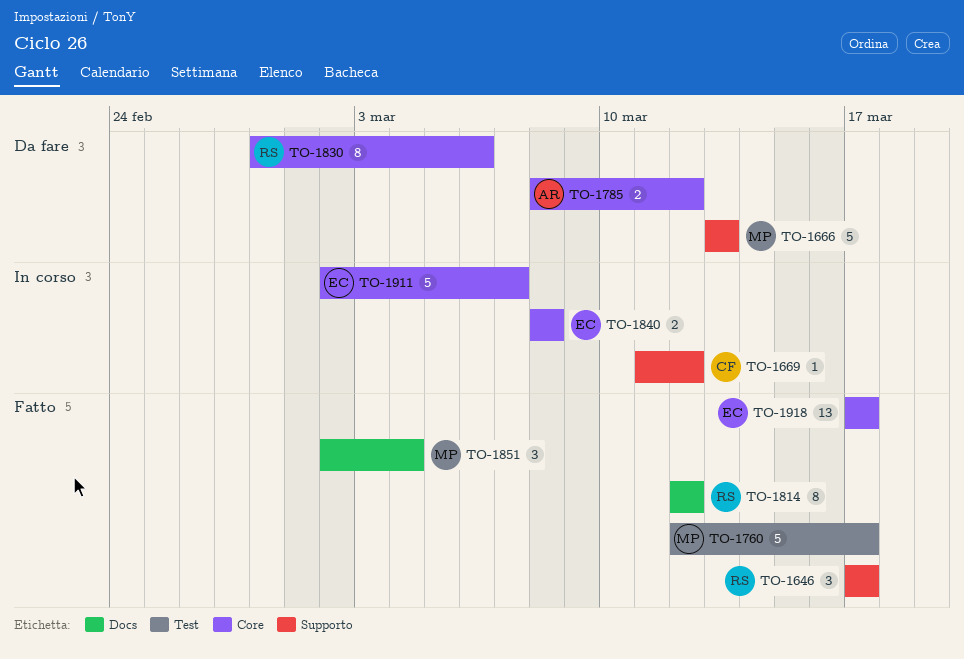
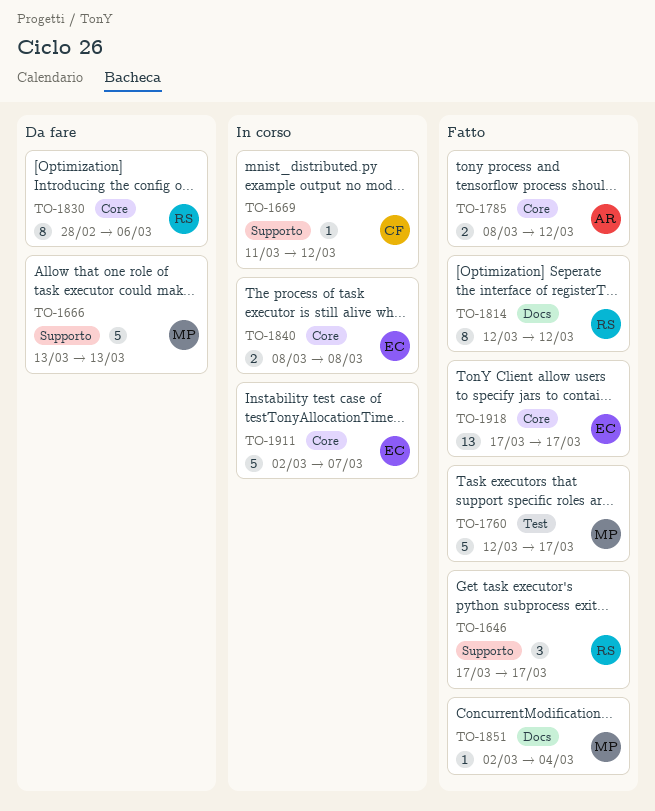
TO-1785, status: Da fare -> Fatto
TO-1851, estimate: 3 -> 1

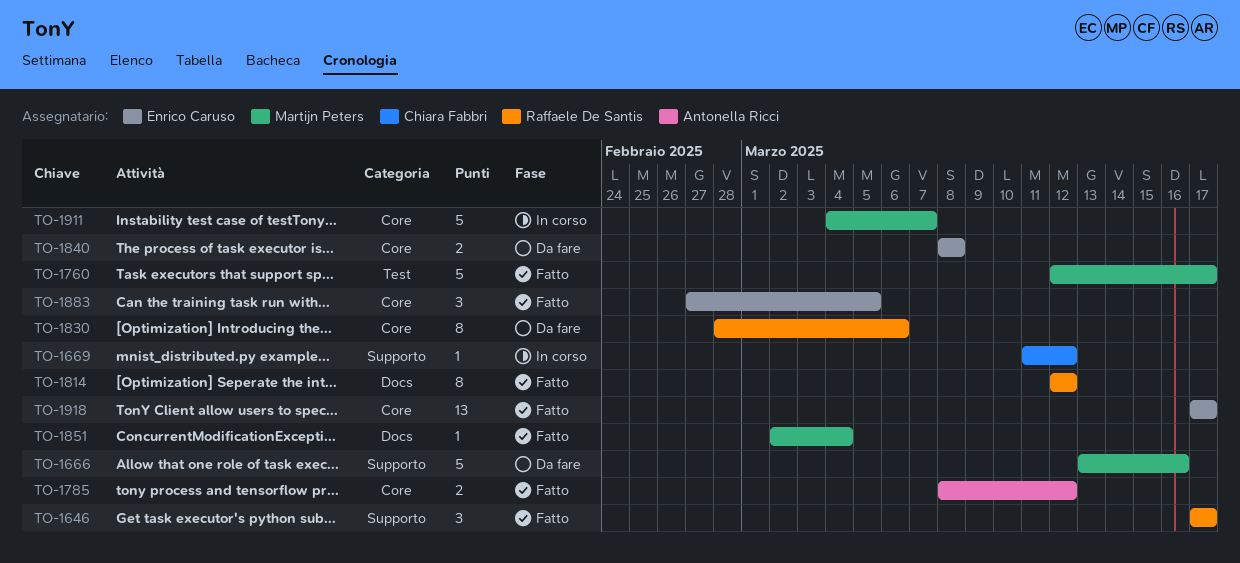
TO-1666, due: Mar 13 -> Mar 16
TO-1840, status: In corso -> Da fare
TO-1883: none -> present
TO-1911, owner: Enrico Caruso -> Martijn Peters
TO-1911, start: Mar 2 -> Mar 4

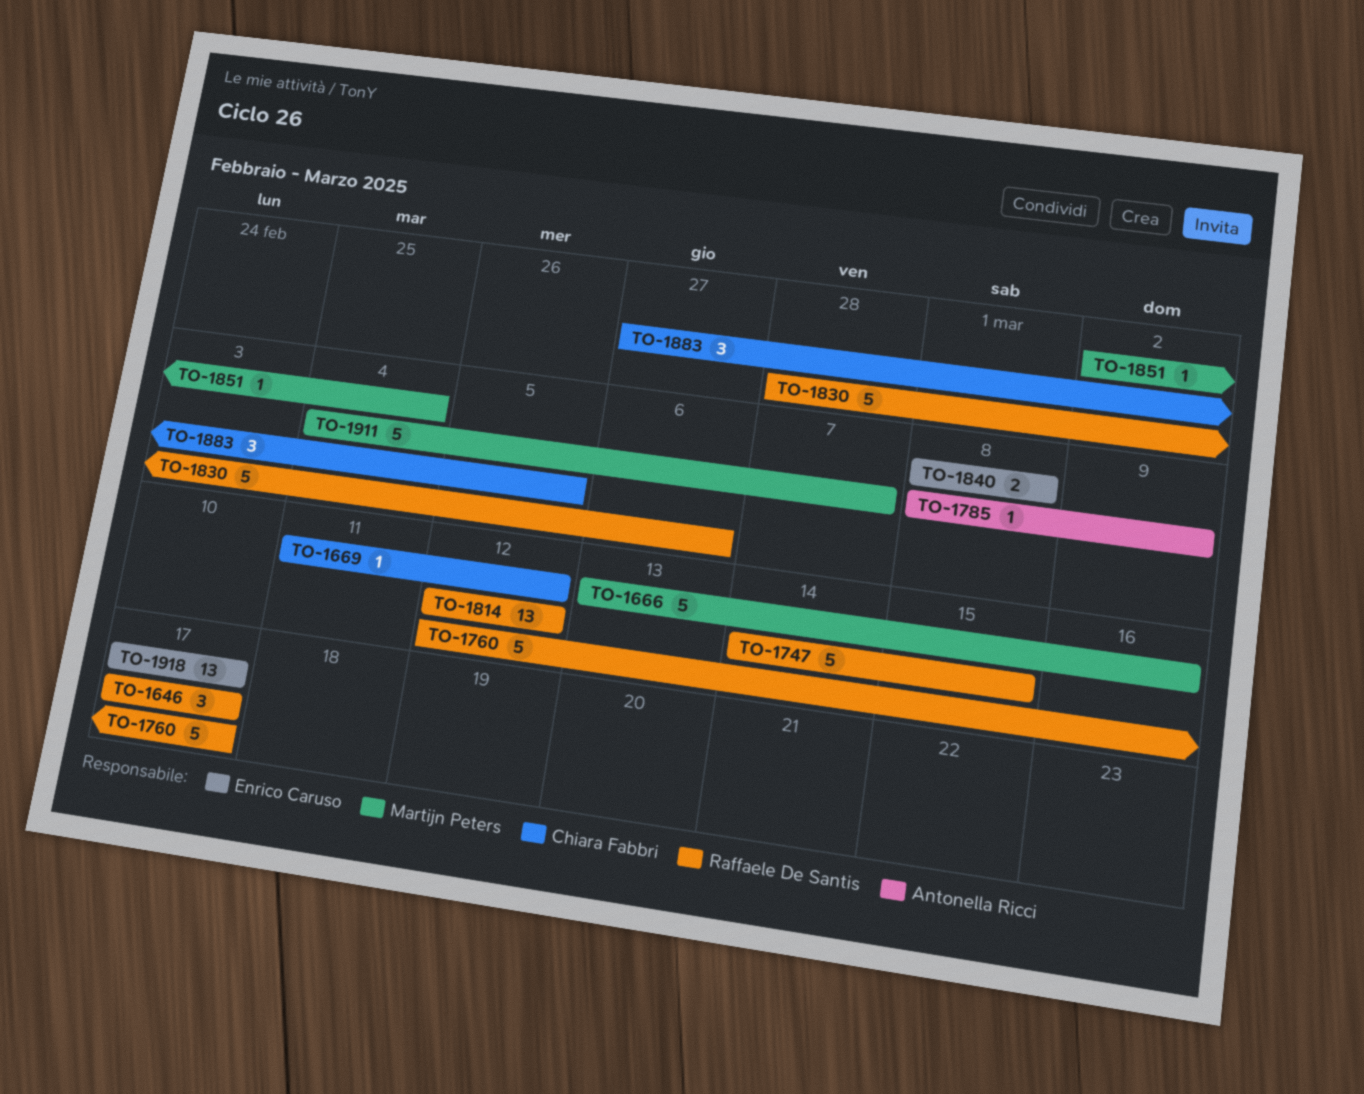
TO-1747: none -> present
TO-1760, owner: Martijn Peters -> Raffaele De Santis
TO-1785, estimate: 2 -> 1
TO-1785, due: Mar 12 -> Mar 9
TO-1814, estimate: 8 -> 13
TO-1830, estimate: 8 -> 5
TO-1883, owner: Enrico Caruso -> Chiara Fabbri

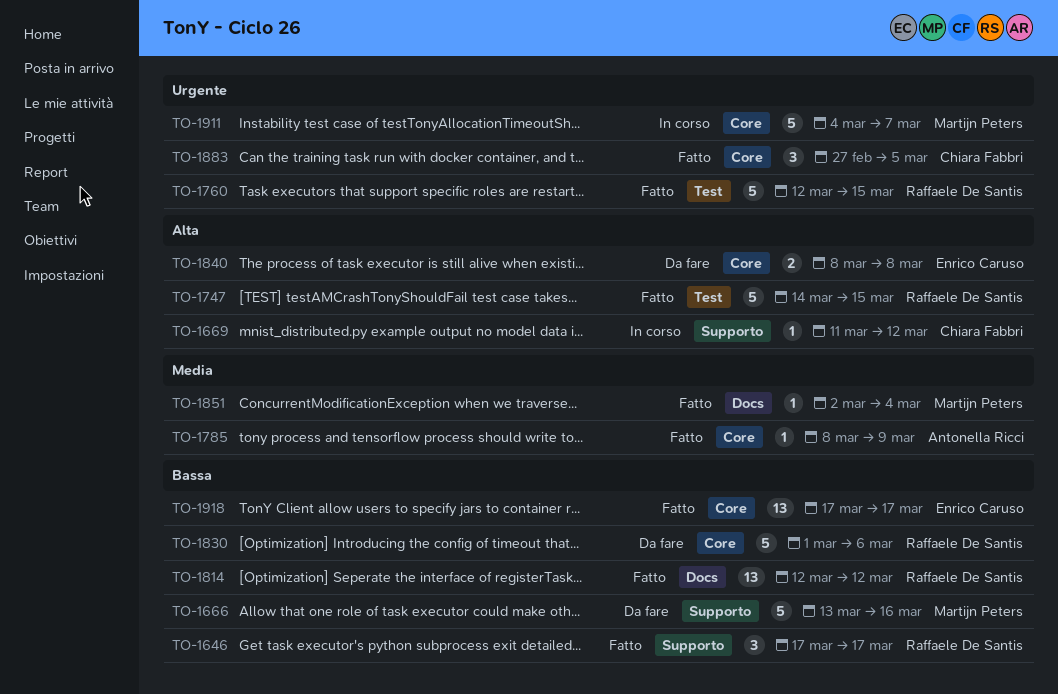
TO-1760, due: Mar 17 -> Mar 15
TO-1830, start: Feb 28 -> Mar 1

